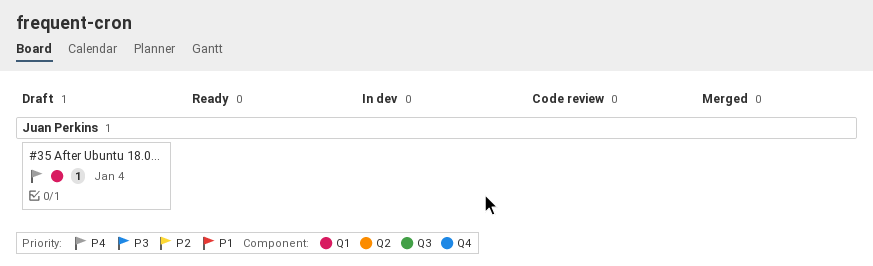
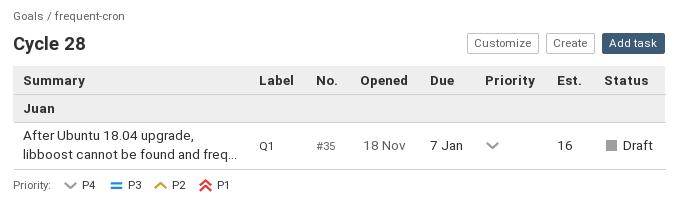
#35, estimate: 1 -> 16
#35, due: Jan 4 -> Jan 7

